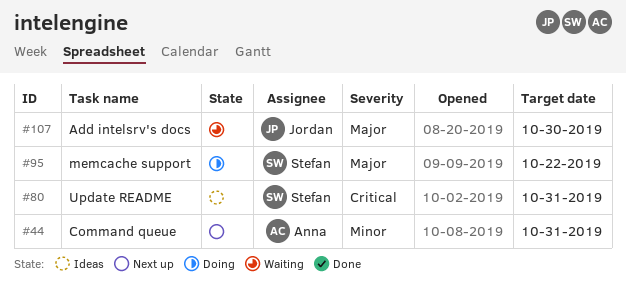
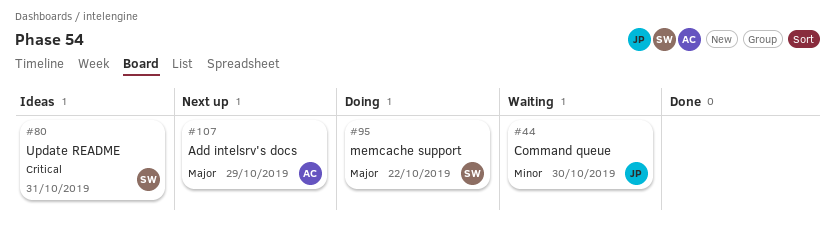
#44, status: Next up -> Waiting
#44, owner: Anna -> Jordan
#44, due: Oct 31 -> Oct 30
#107, status: Waiting -> Next up
#107, owner: Jordan -> Anna
#107, due: Oct 30 -> Oct 29

